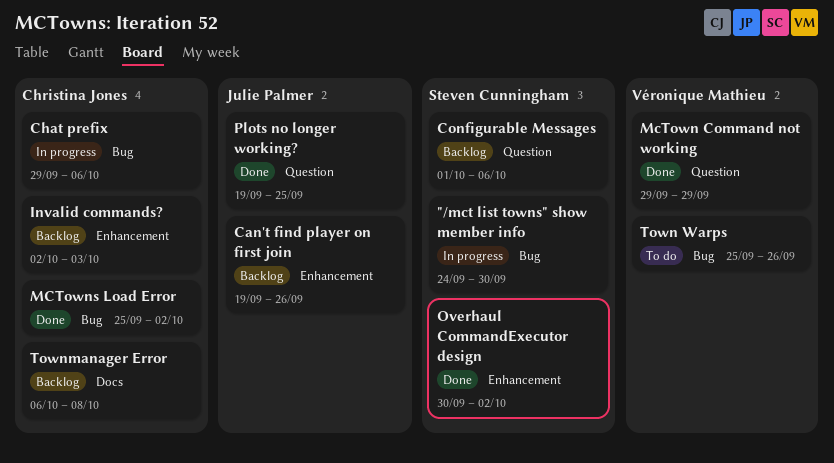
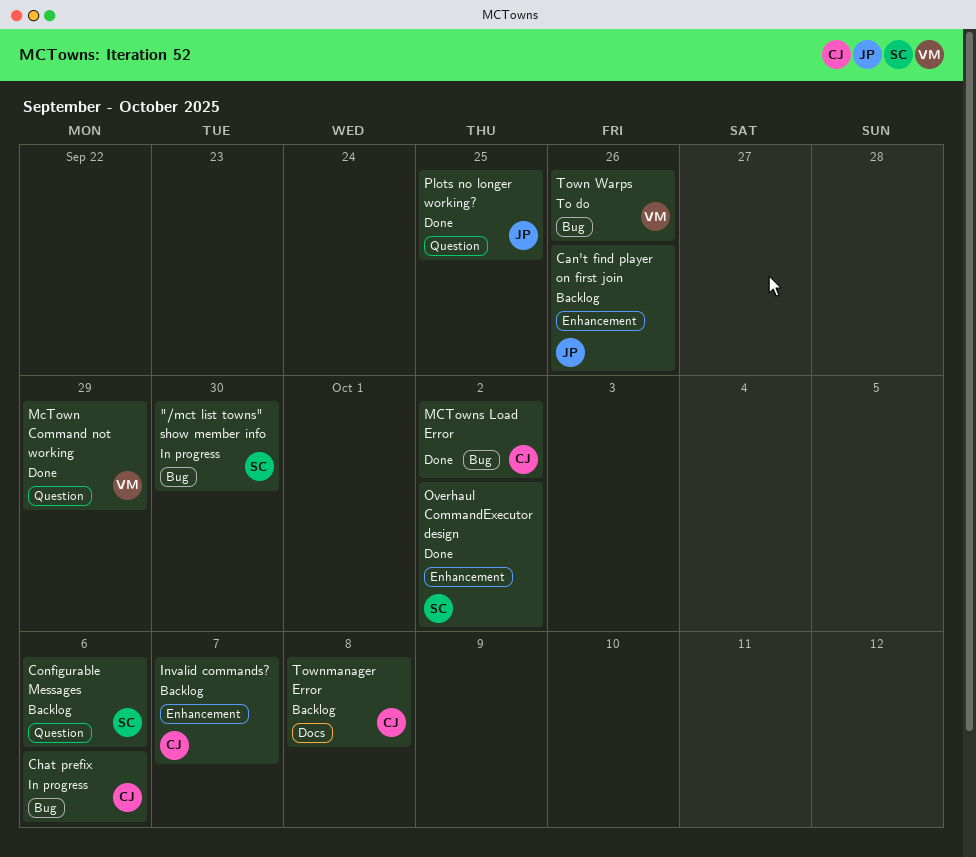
Invalid commands?, due: Oct 3 -> Oct 7

